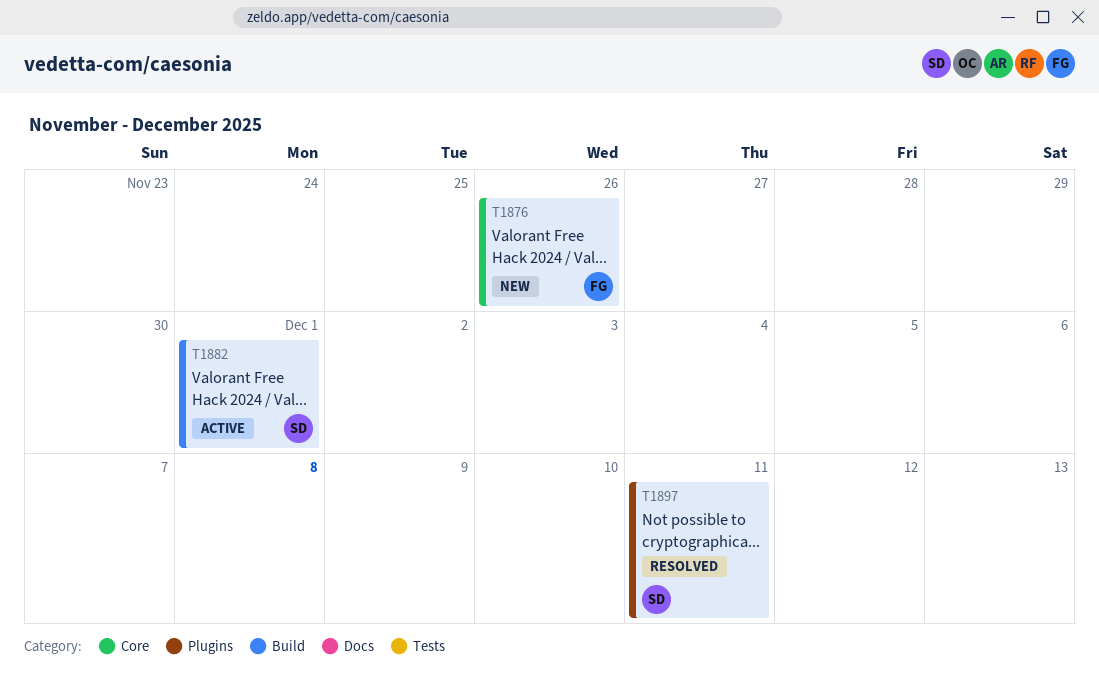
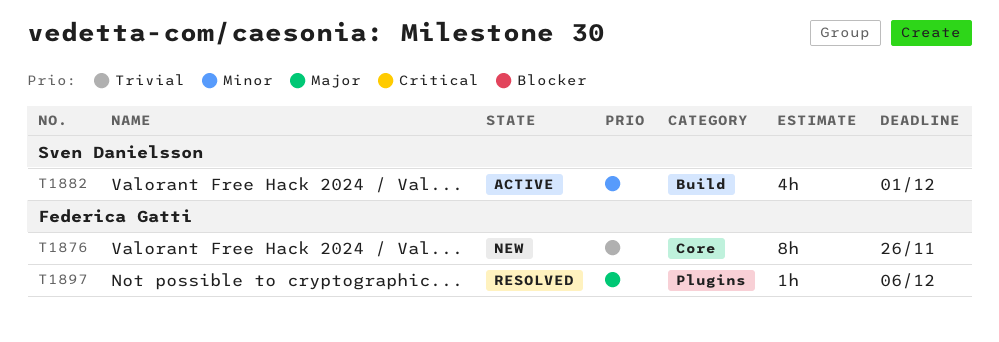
T1897, owner: Sven Danielsson -> Federica Gatti
T1897, due: Dec 11 -> Dec 6

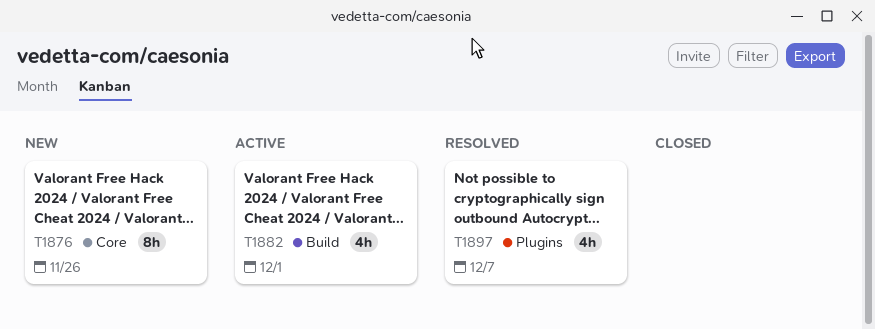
T1897, estimate: 1h -> 4h
T1897, due: Dec 6 -> Dec 7

